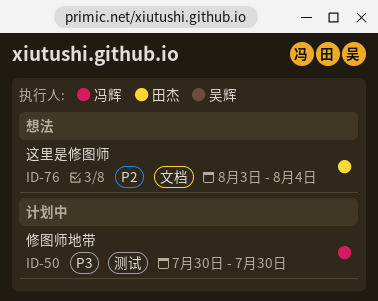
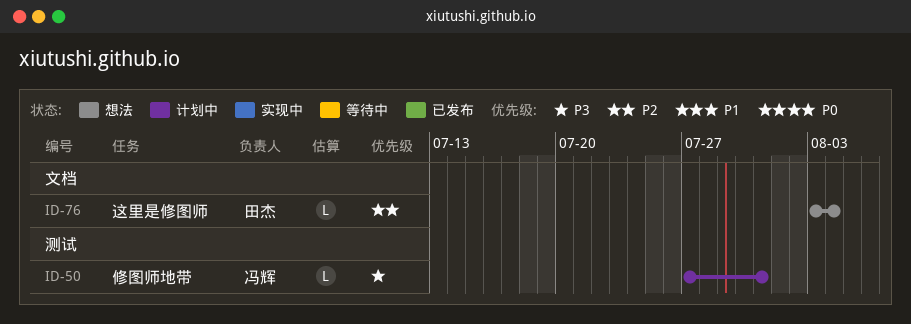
ID-50, start: Jul 30 -> Jul 27
ID-50, due: Jul 30 -> Jul 31

